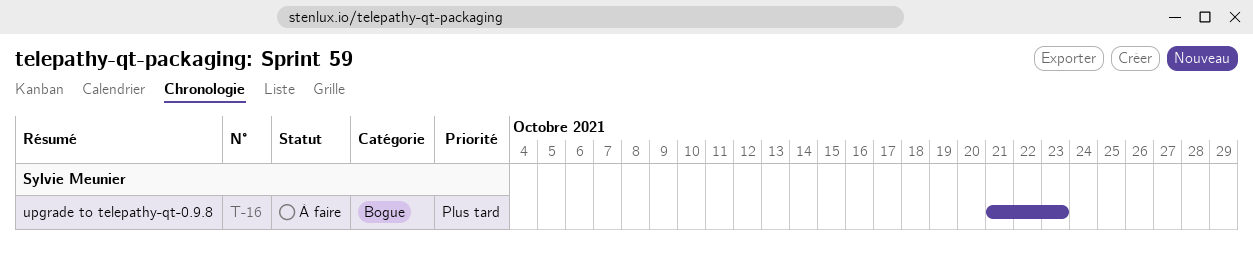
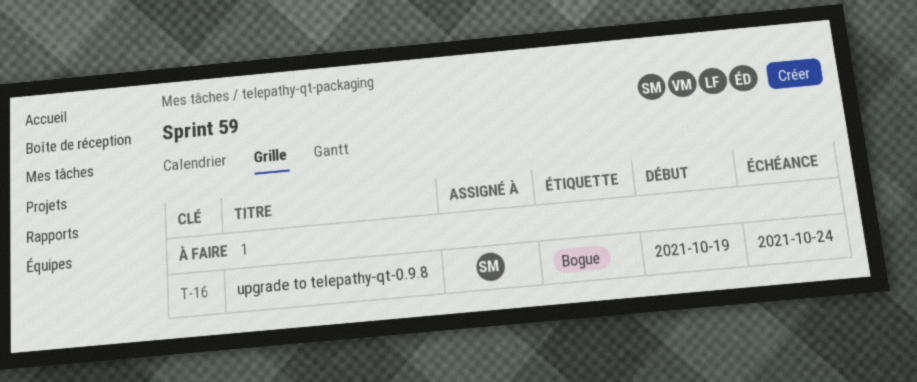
T-16, start: Oct 21 -> Oct 19
T-16, due: Oct 23 -> Oct 24

